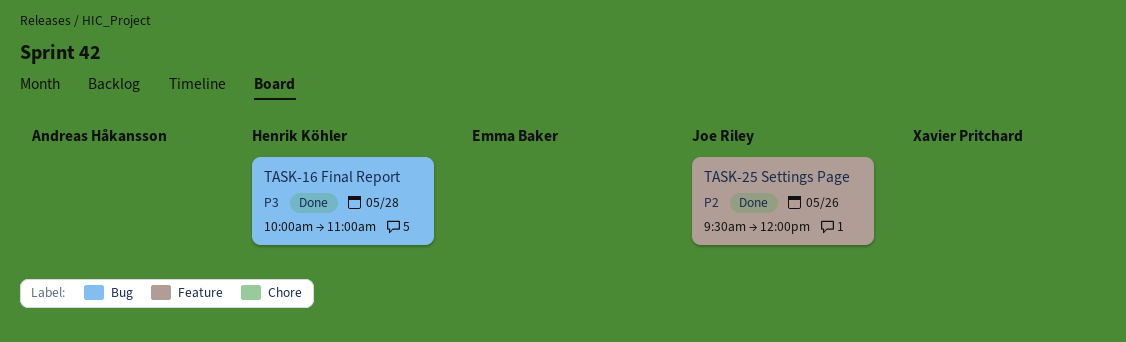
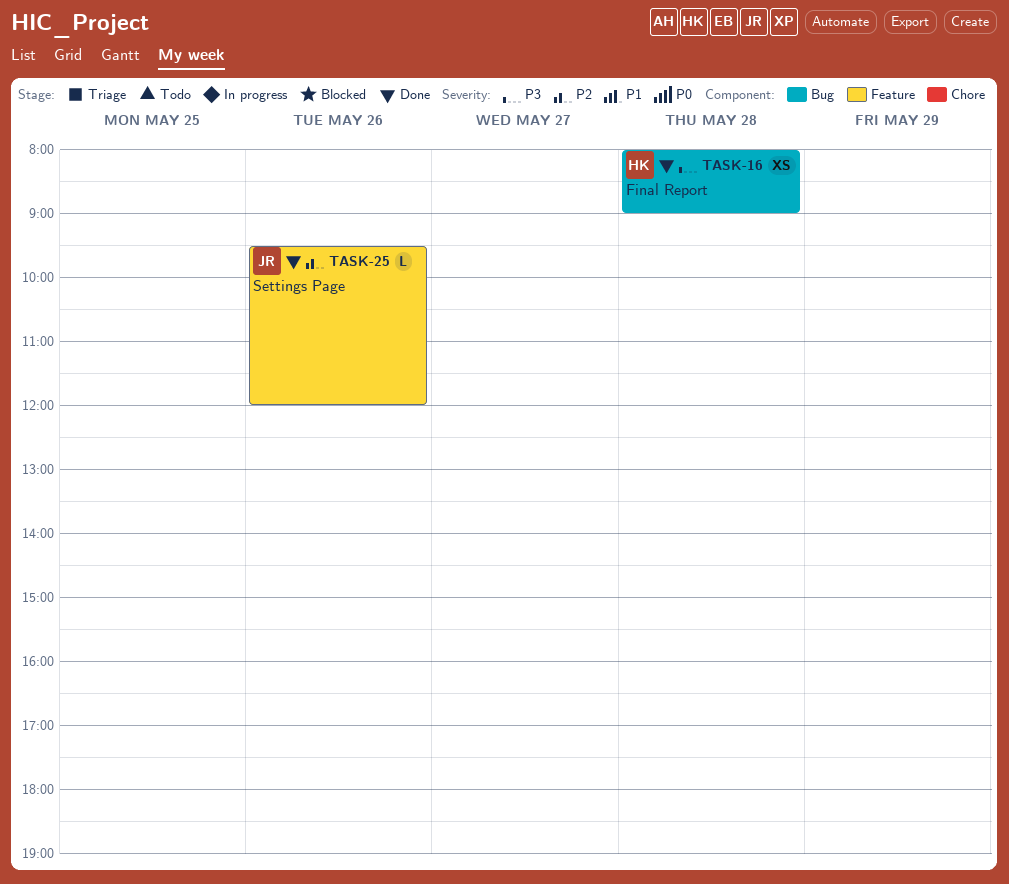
TASK-16, begins: 10:00 -> 08:00
TASK-16, ends: 11:00 -> 09:00

